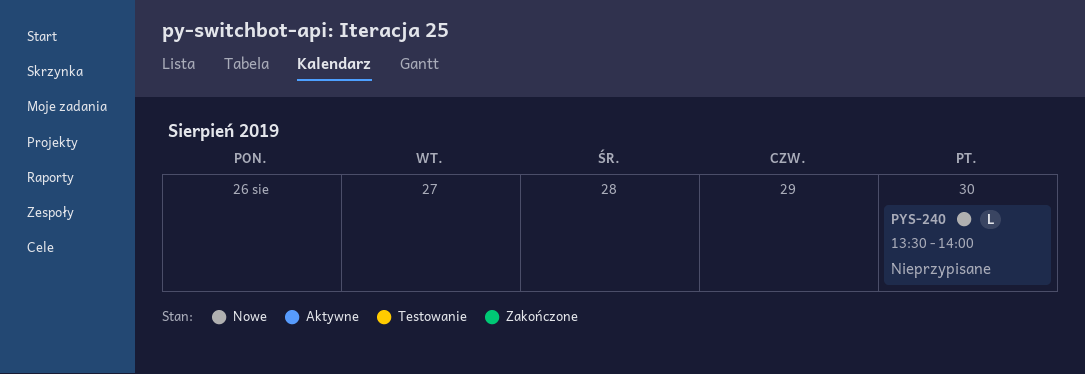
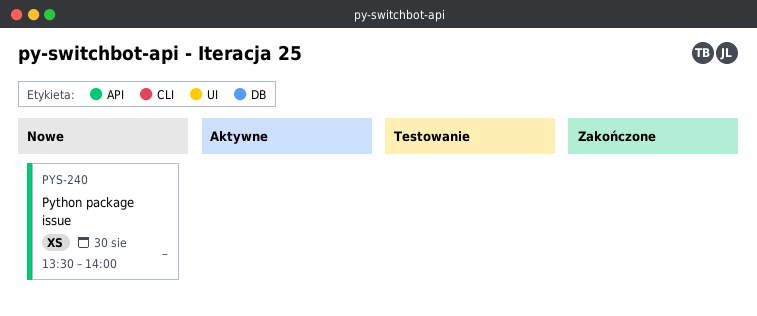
PYS-240, estimate: L -> XS

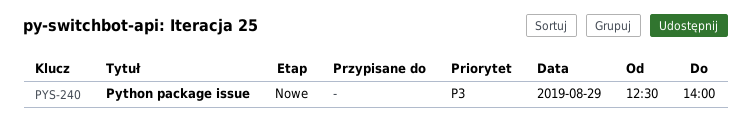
PYS-240, day: Aug 30 -> Aug 29
PYS-240, begins: 13:30 -> 12:30

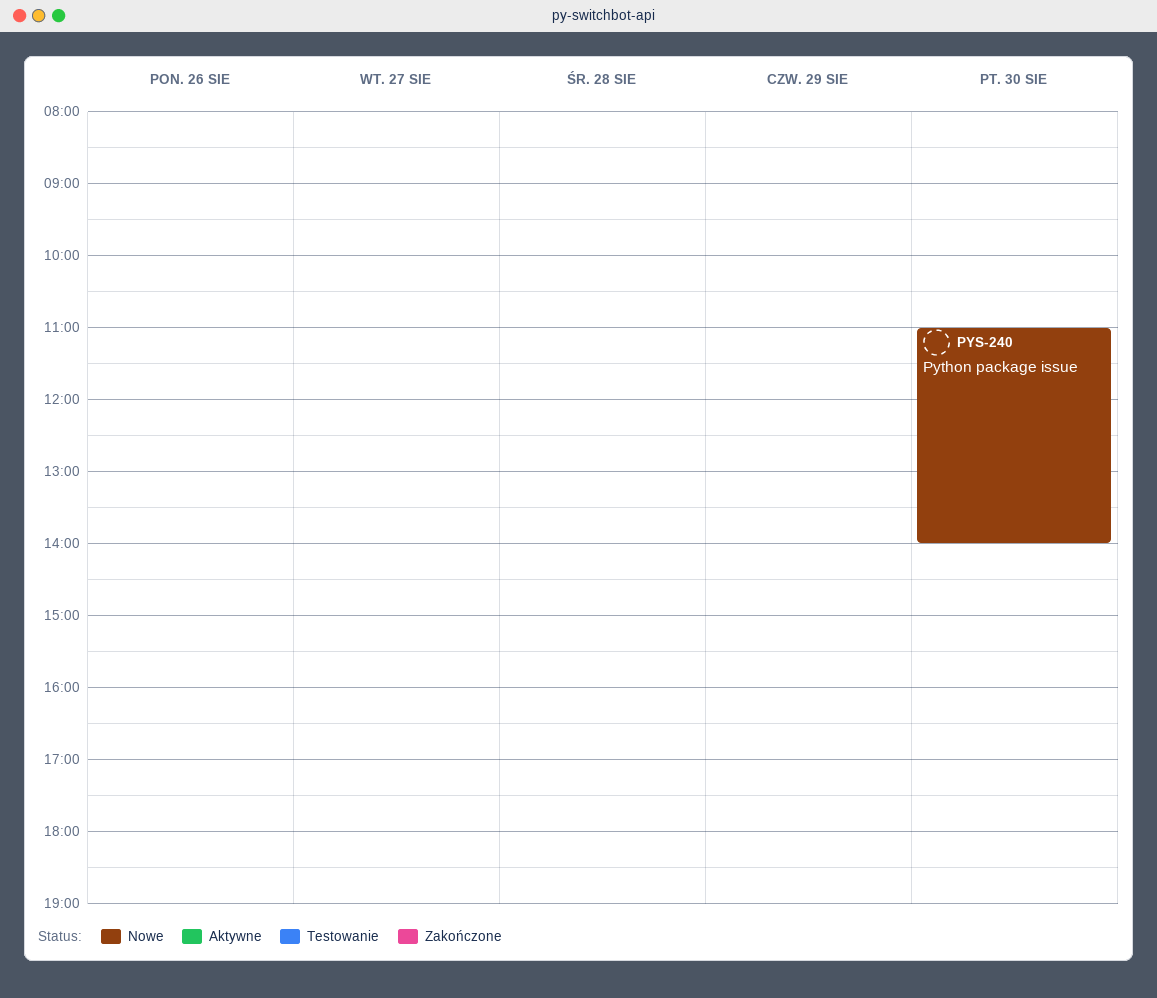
PYS-240, day: Aug 29 -> Aug 30
PYS-240, begins: 12:30 -> 11:00

